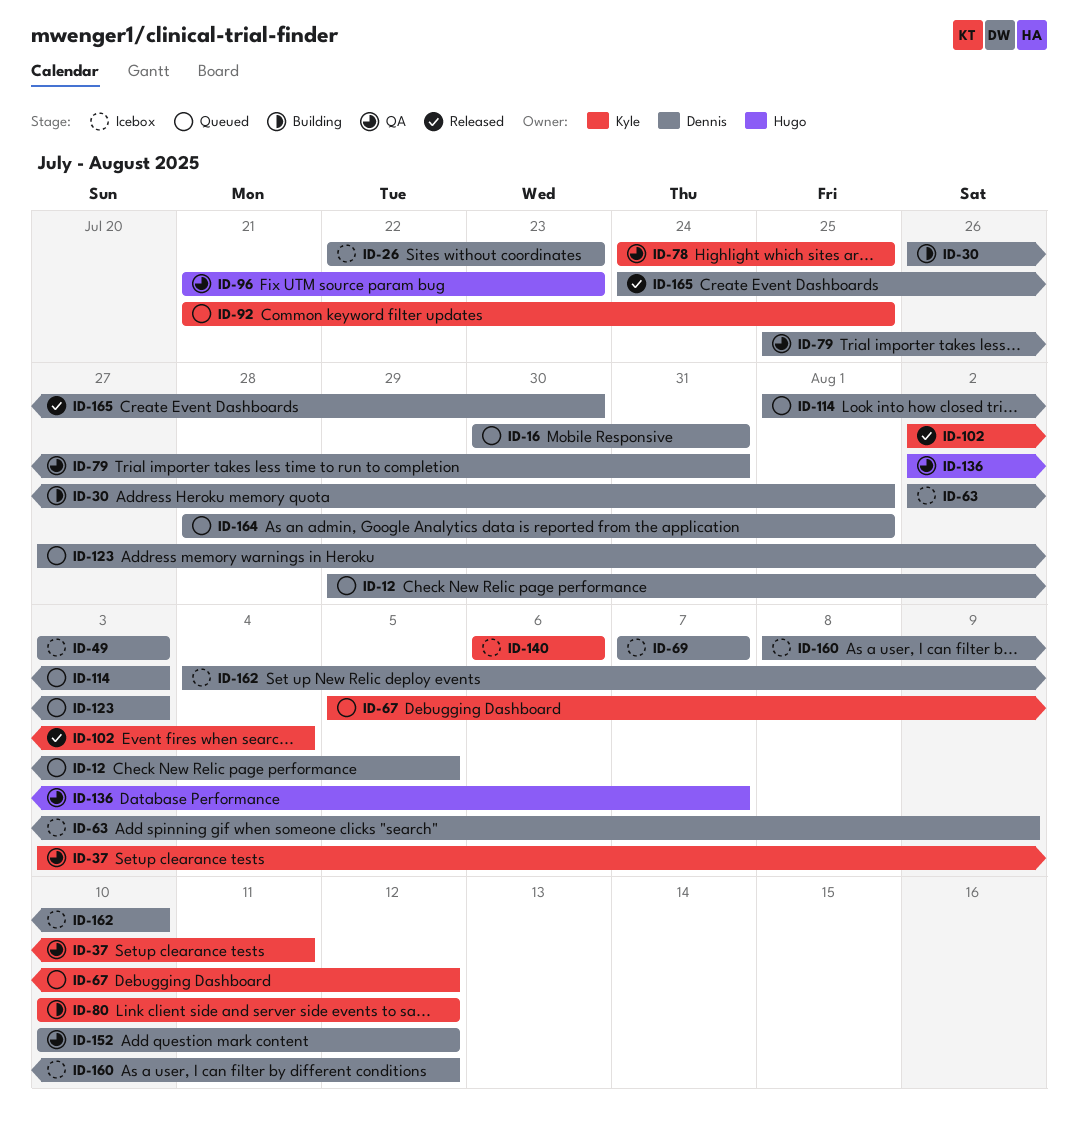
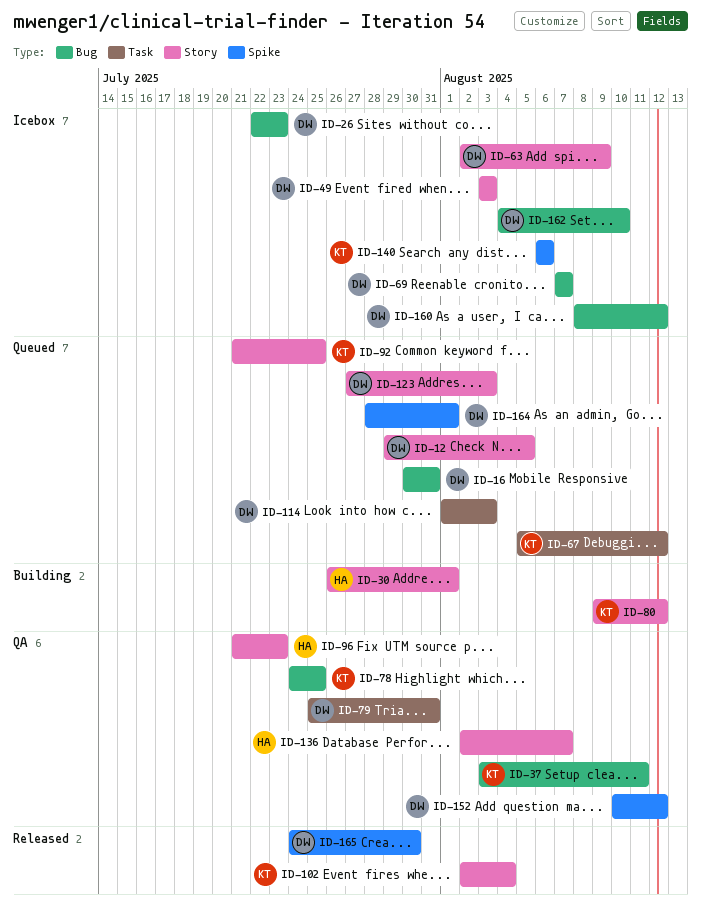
ID-30, owner: Dennis -> Hugo
ID-80, start: Aug 10 -> Aug 9

